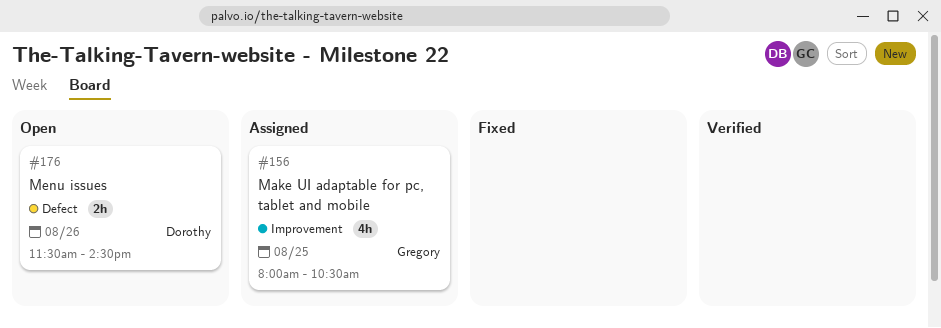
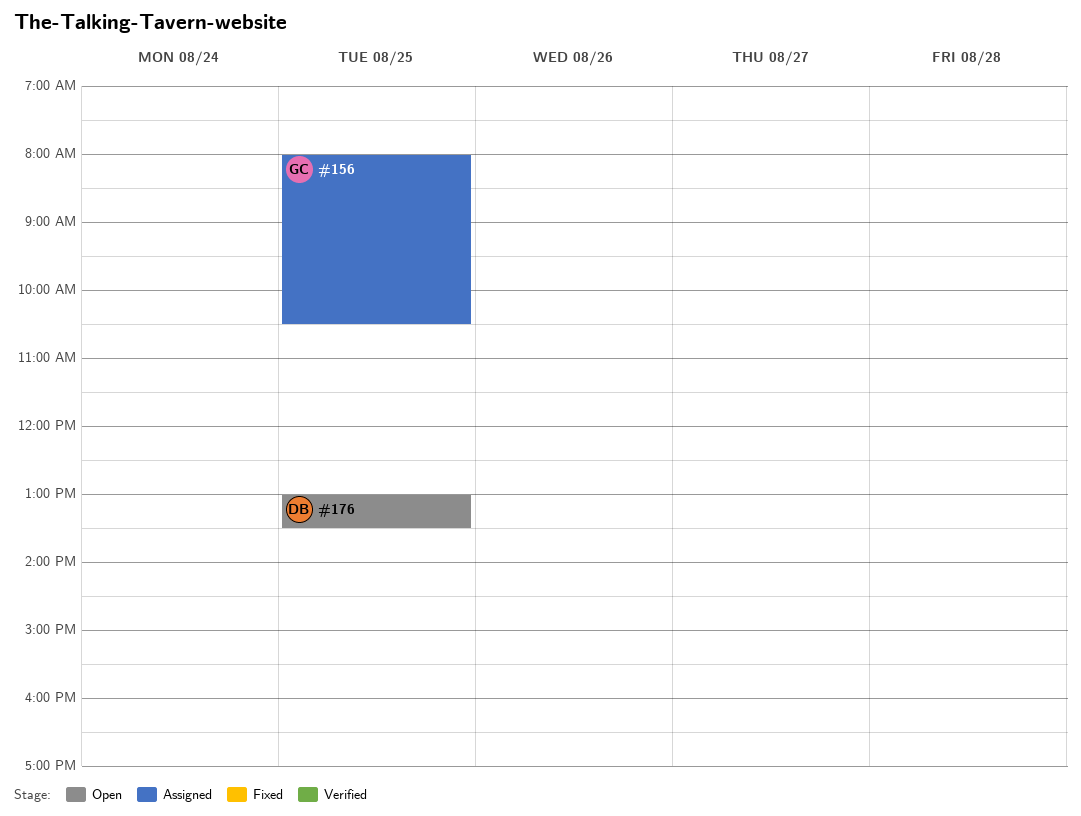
#176, day: Aug 26 -> Aug 25
#176, begins: 11:30 -> 13:00
#176, ends: 14:30 -> 13:30

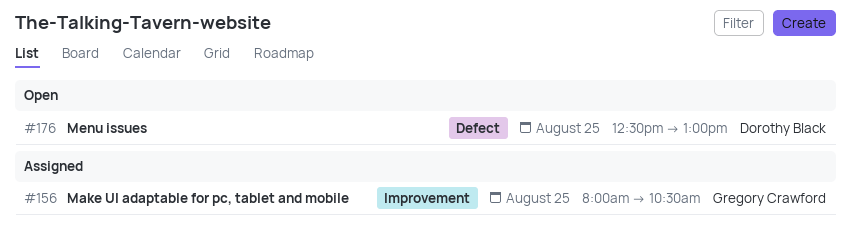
#176, begins: 13:00 -> 12:30
#176, ends: 13:30 -> 13:00

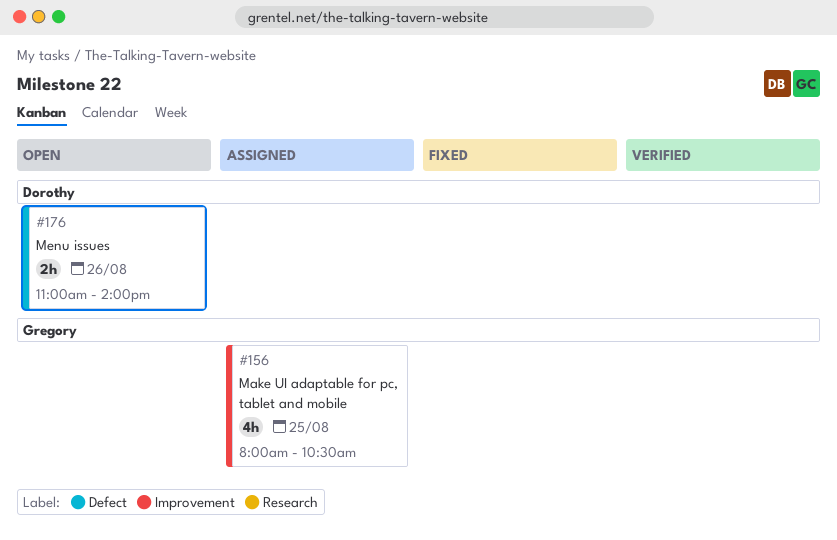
#176, day: Aug 25 -> Aug 26
#176, begins: 12:30 -> 11:00
#176, ends: 13:00 -> 14:00

